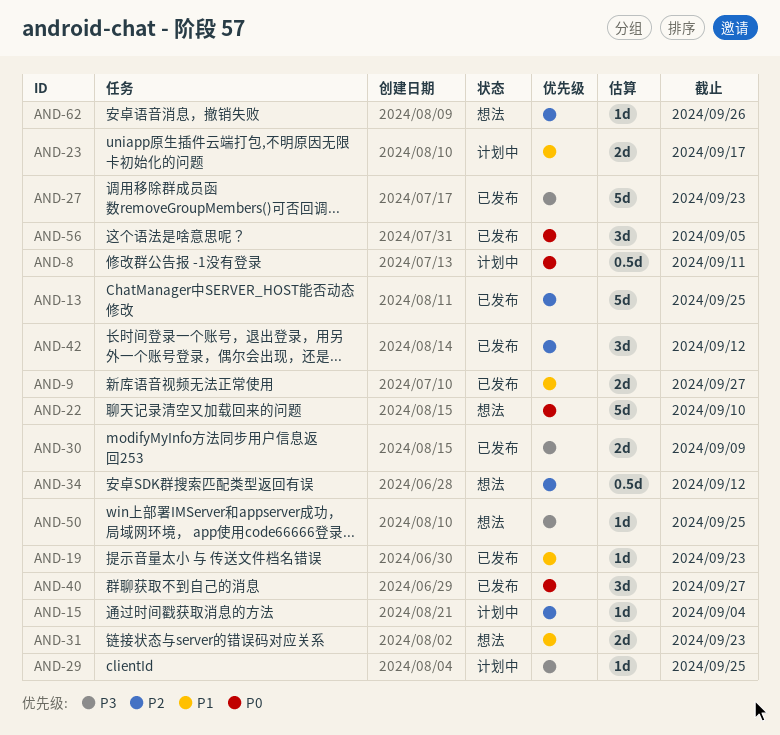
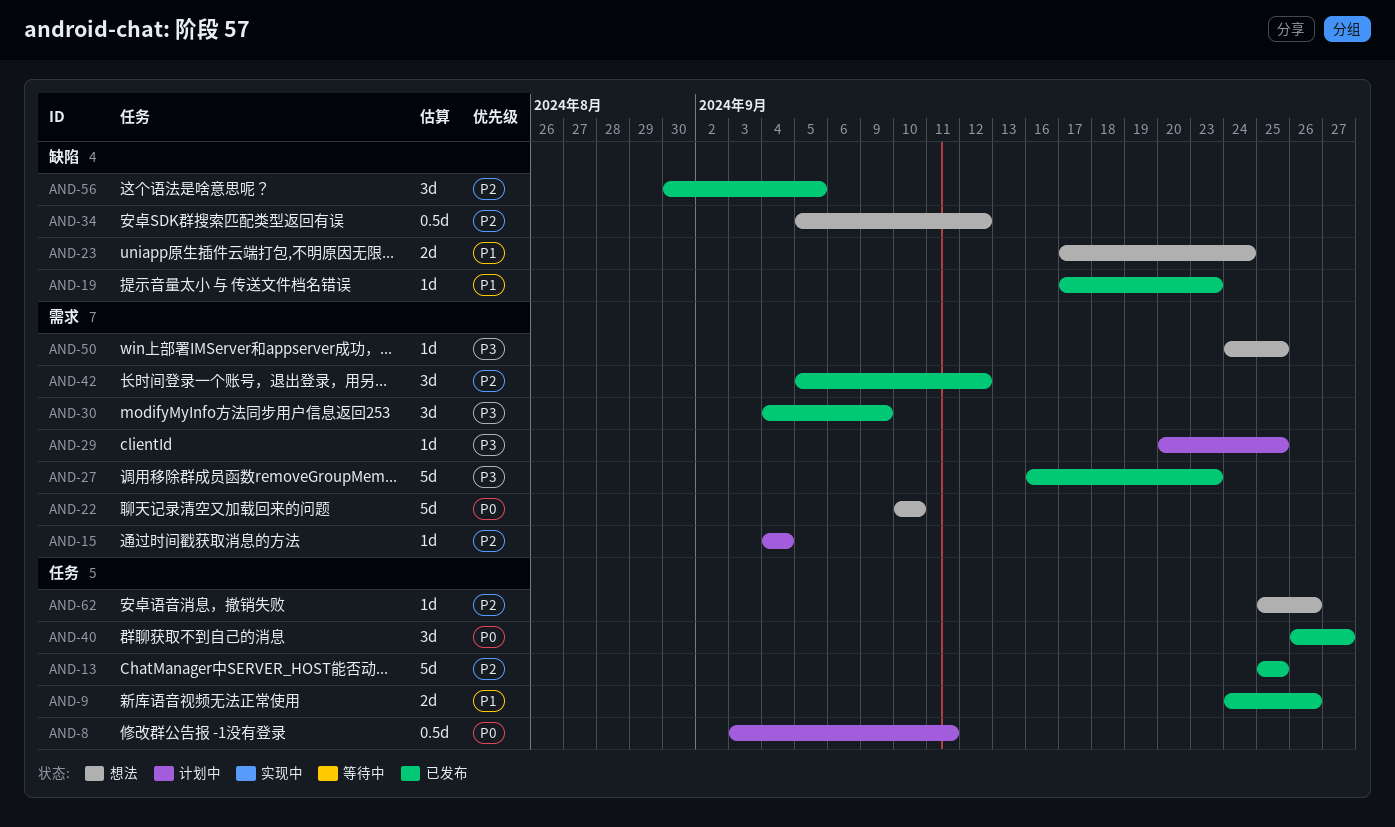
AND-9, due: Sep 27 -> Sep 26
AND-23, status: 计划中 -> 想法
AND-23, due: Sep 17 -> Sep 24
AND-30, estimate: 2d -> 3d
AND-31: present -> none
AND-56, priority: P0 -> P2

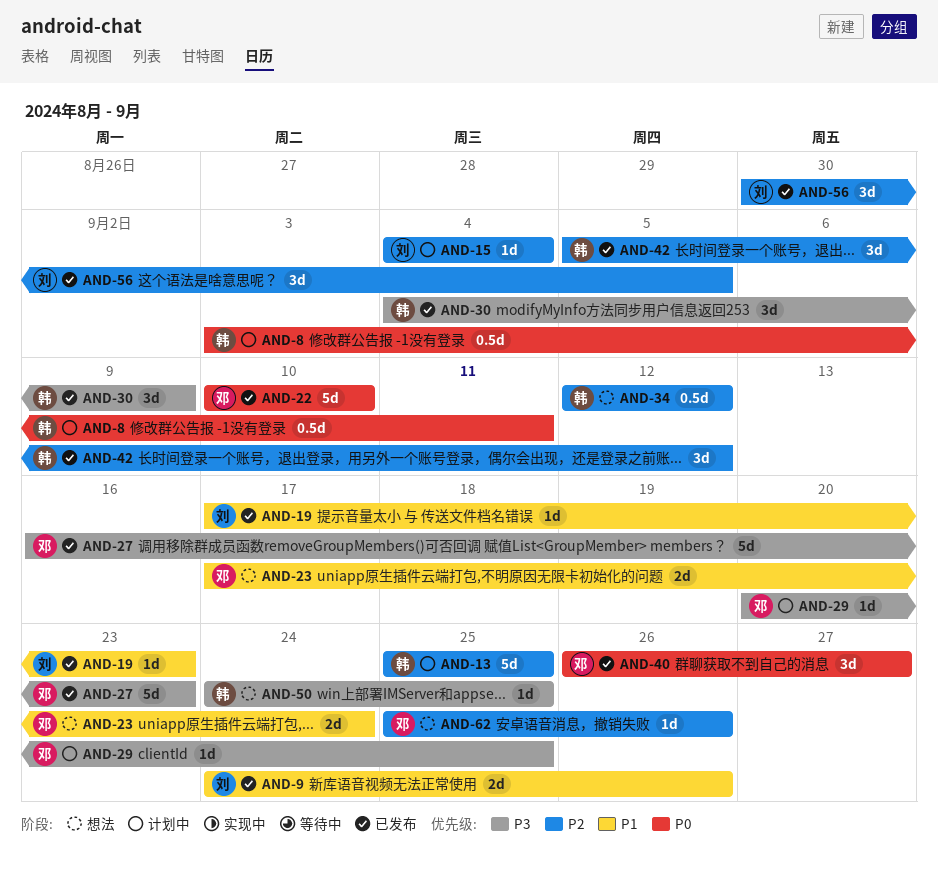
AND-13, status: 已发布 -> 计划中
AND-22, status: 想法 -> 已发布
AND-34, start: Sep 5 -> Sep 12

